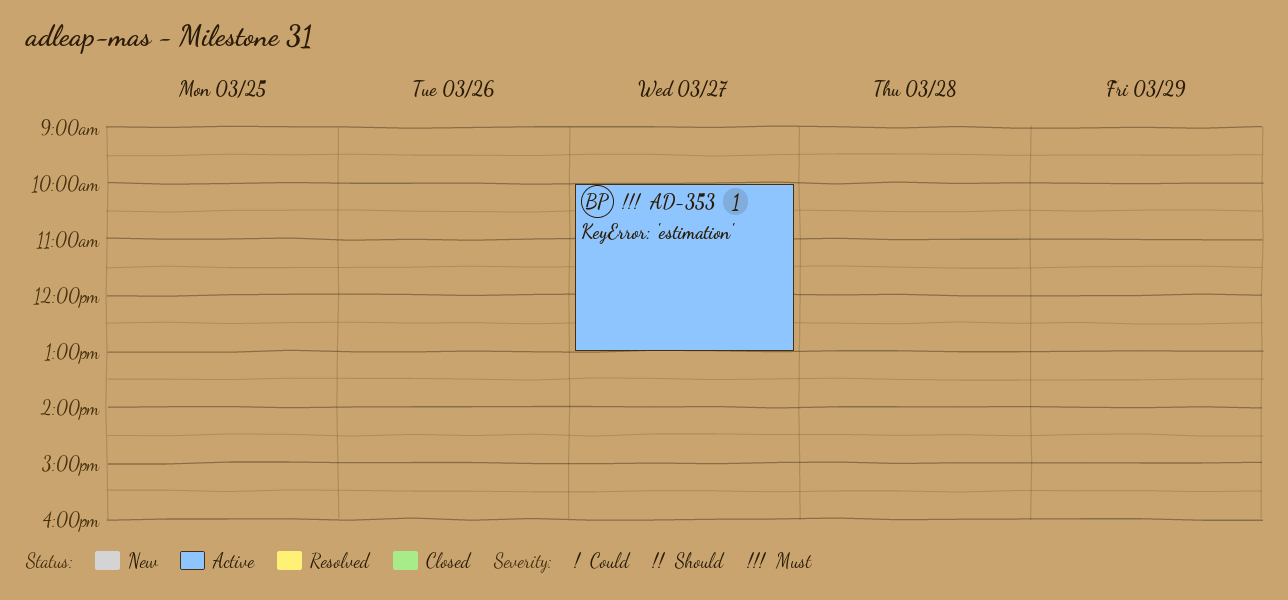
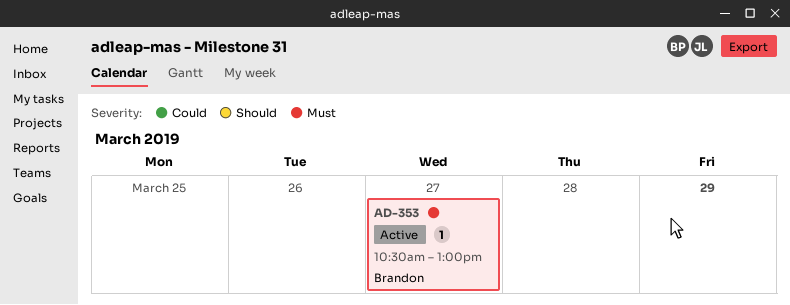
AD-353, begins: 10:00 -> 10:30

